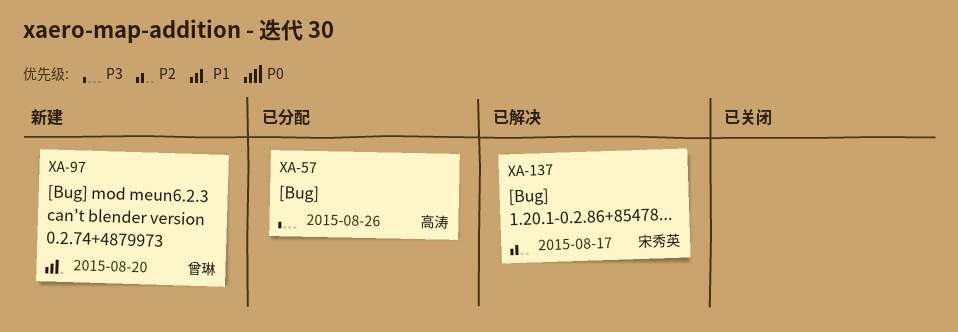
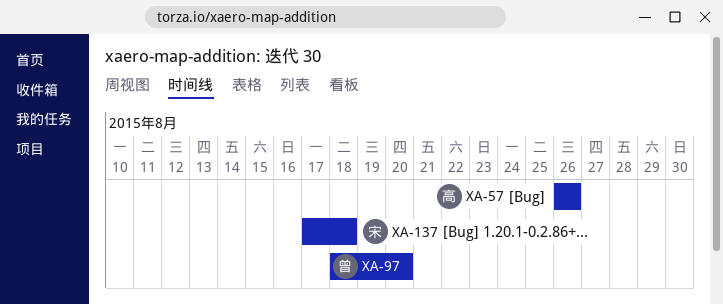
XA-137, due: Aug 17 -> Aug 18

